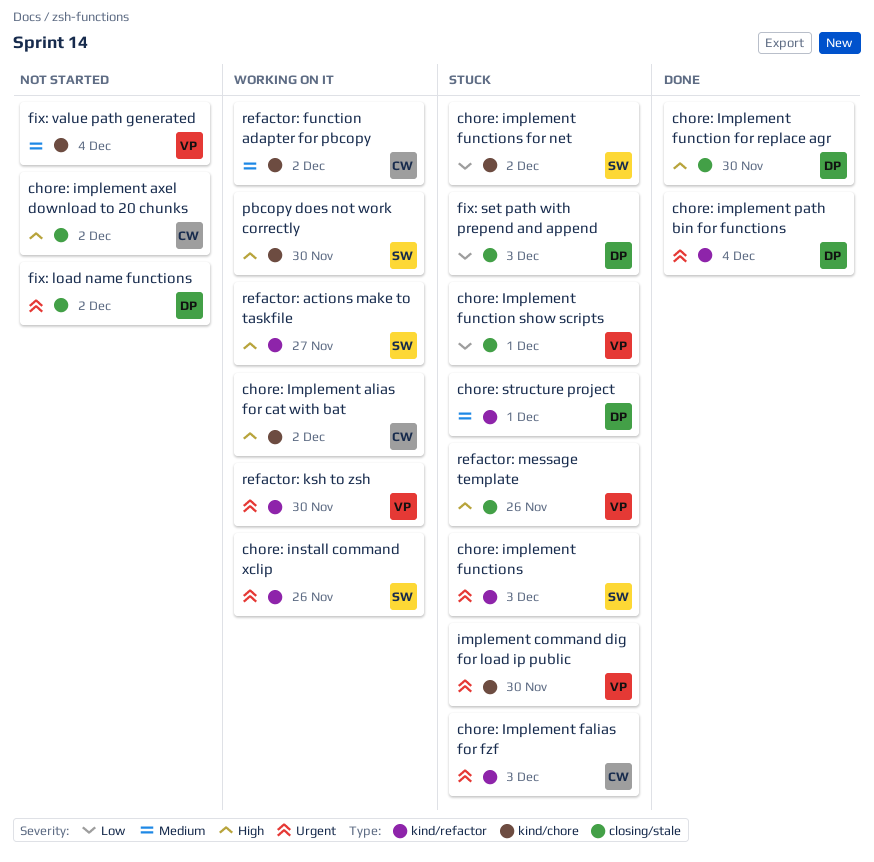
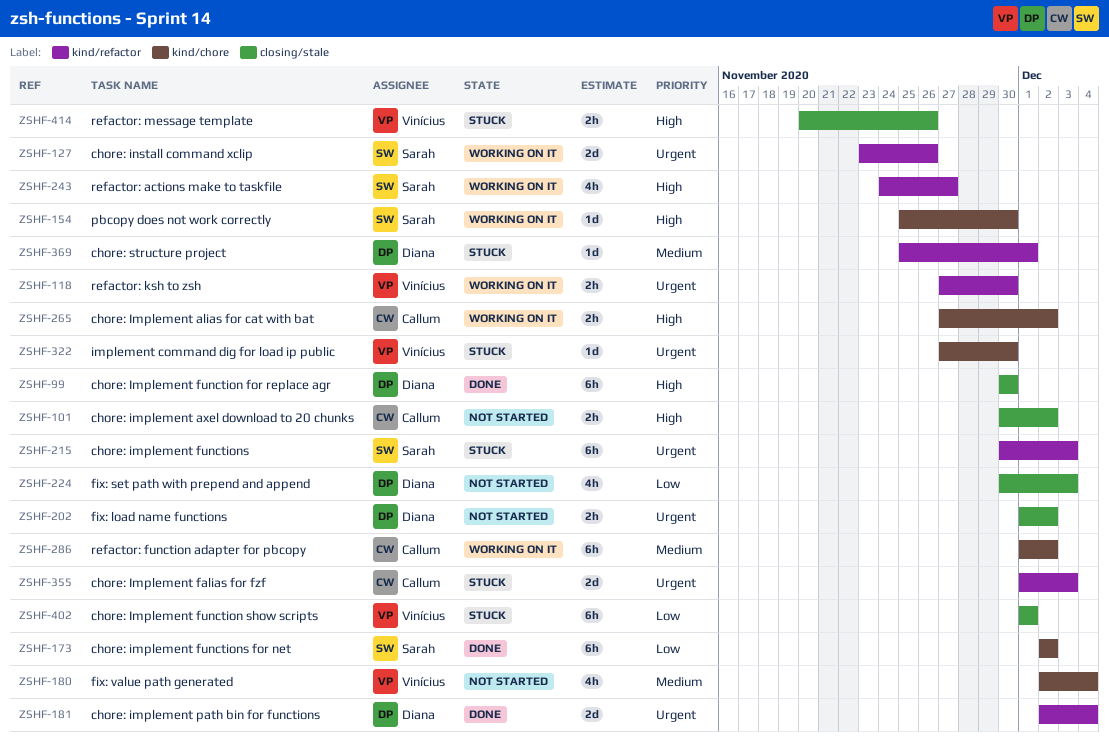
chore: implement functions for net, status: Stuck -> Done
fix: set path with prepend and append, status: Stuck -> Not started

